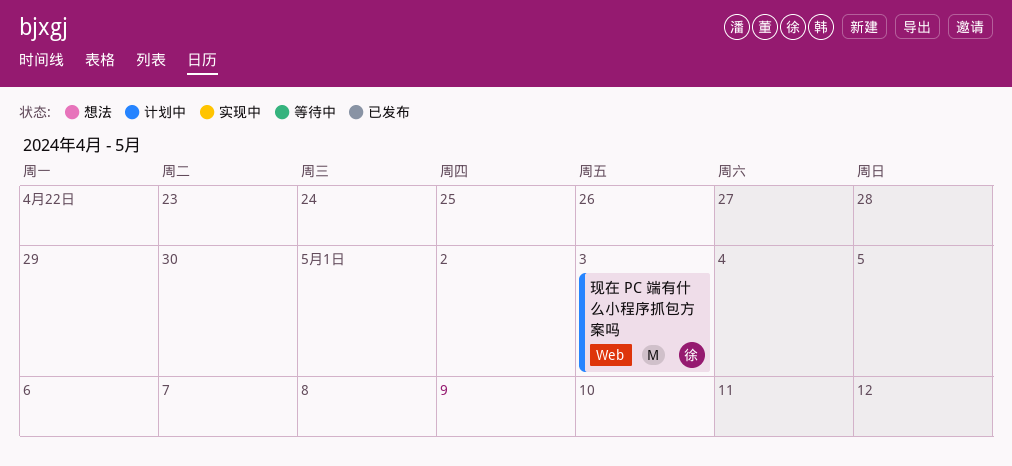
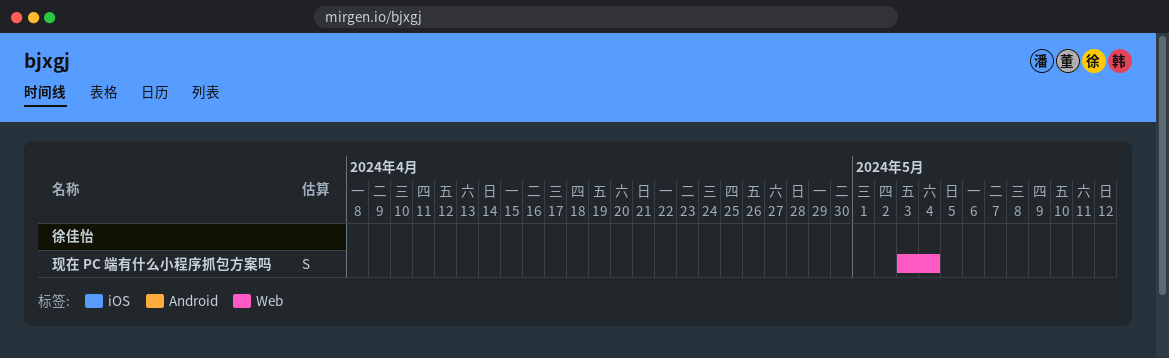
现在 PC 端有什么小程序抓包方案吗, estimate: M -> S
现在 PC 端有什么小程序抓包方案吗, due: May 3 -> May 4

